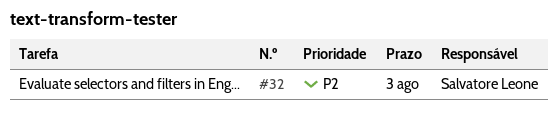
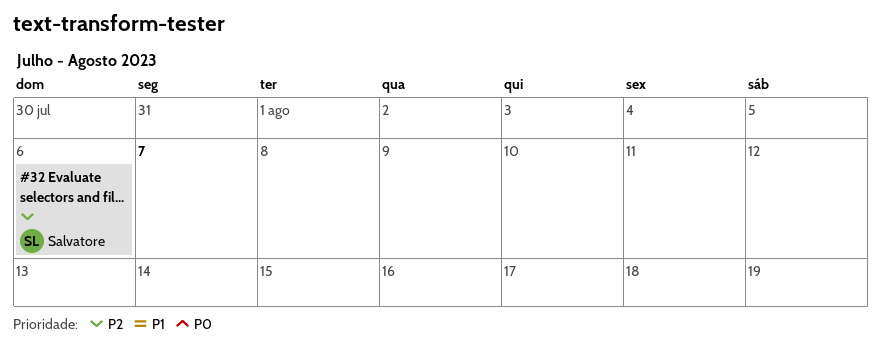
#32, due: Aug 3 -> Aug 6

